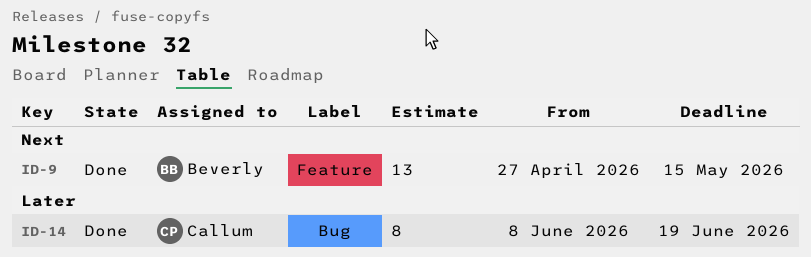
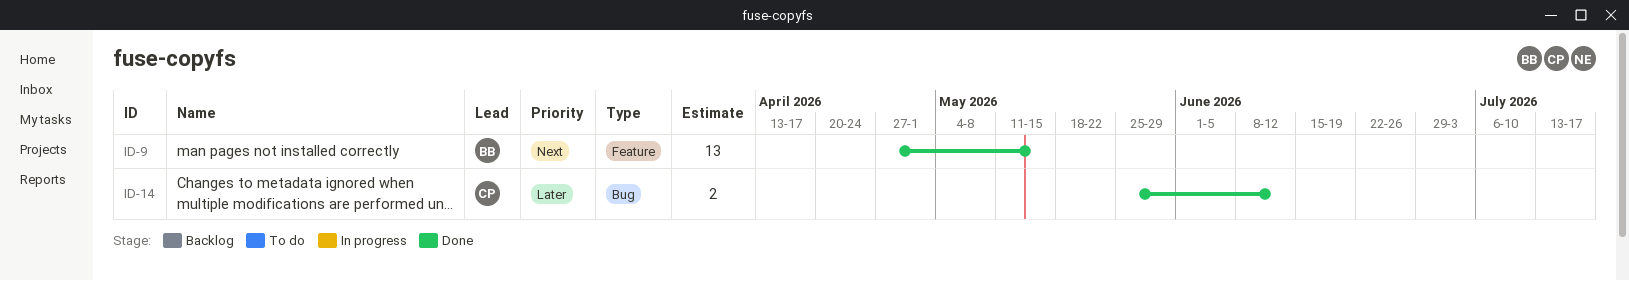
ID-14, estimate: 8 -> 2
ID-14, start: Jun 8 -> May 25
ID-14, due: Jun 19 -> Jun 12

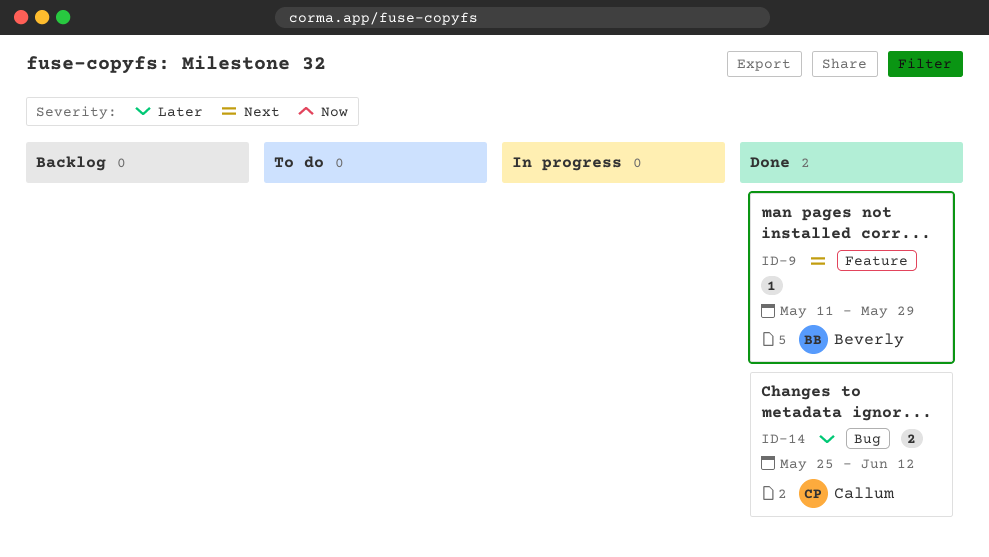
ID-9, estimate: 13 -> 1
ID-9, start: Apr 27 -> May 11
ID-9, due: May 15 -> May 29

